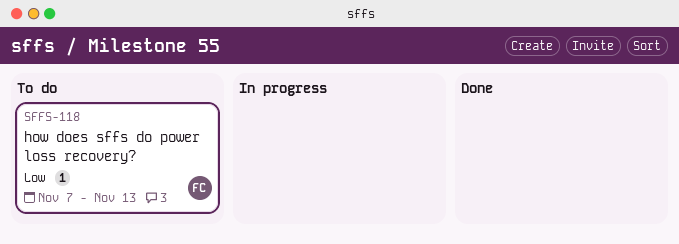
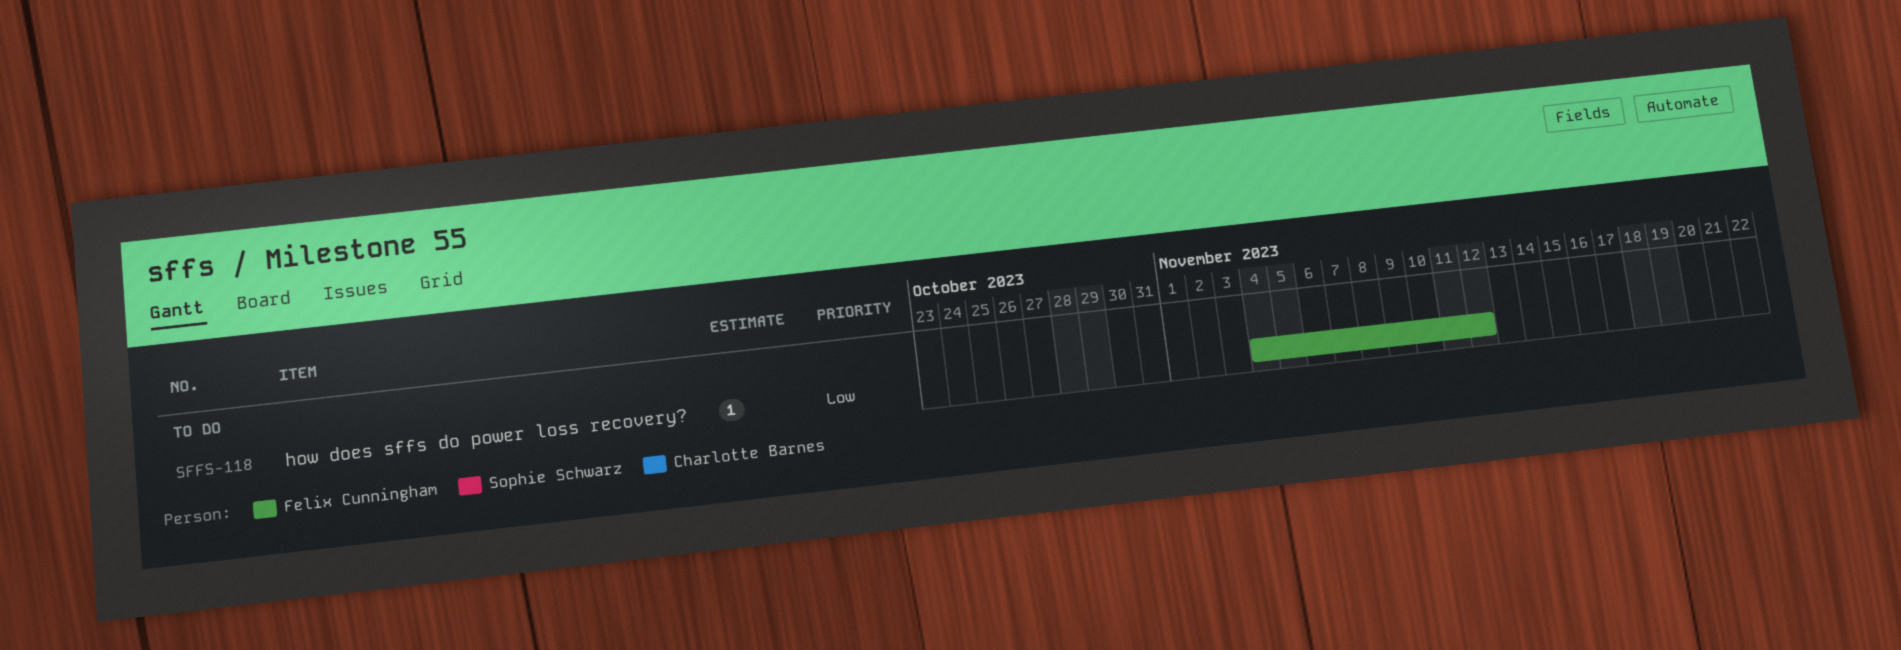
SFFS-118, start: Nov 7 -> Nov 4
SFFS-118, due: Nov 13 -> Nov 12

